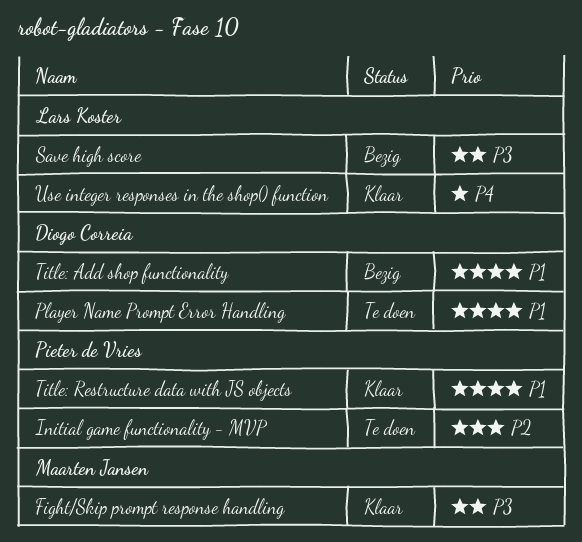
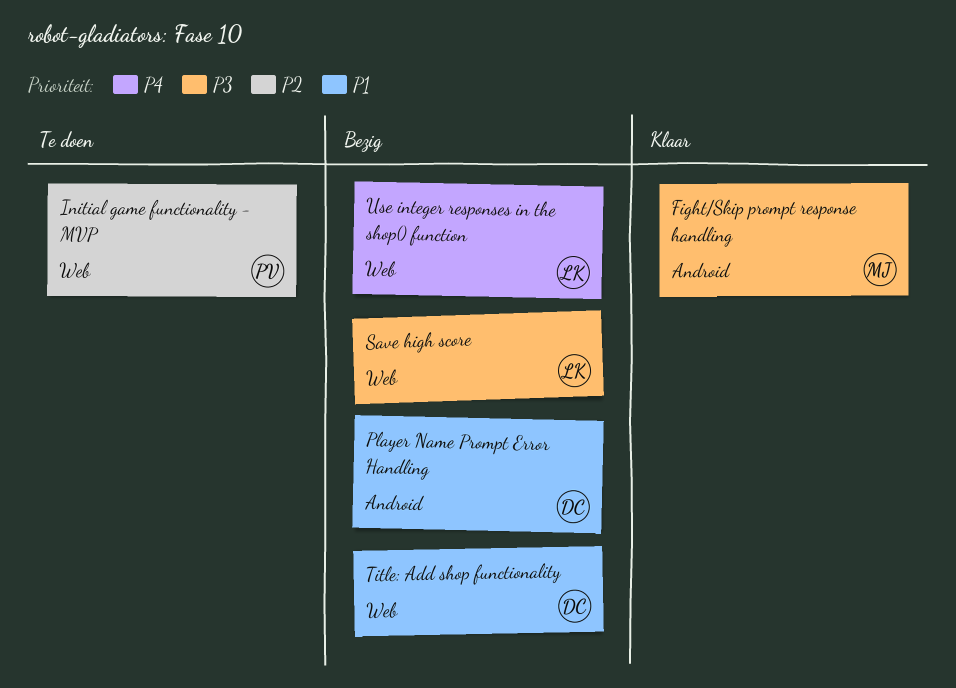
Player Name Prompt Error Handling, status: Te doen -> Bezig
Title: Restructure data with JS objects: present -> none
Use integer responses in the shop() function, status: Klaar -> Bezig

